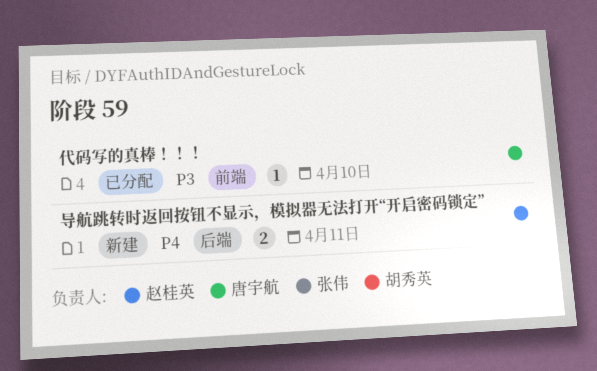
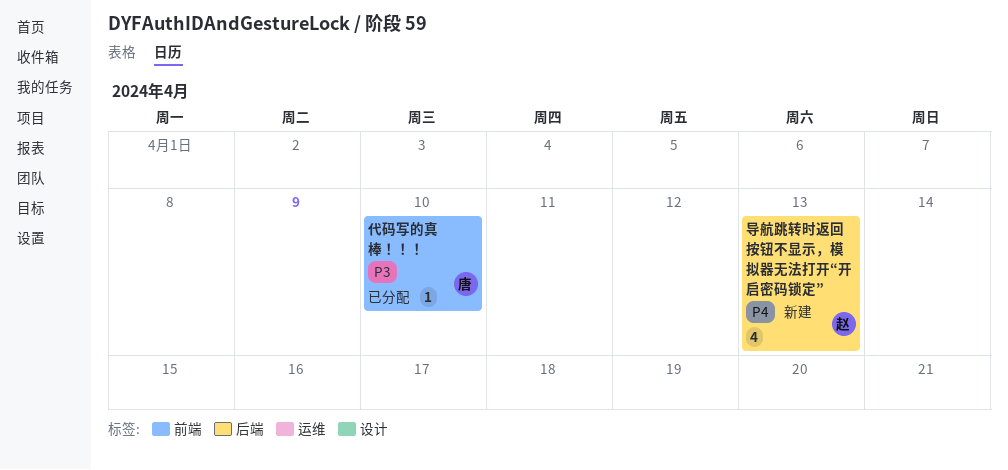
导航跳转时返回按钮不显示，模拟器无法打开“开启密码锁定”, estimate: 2 -> 4
导航跳转时返回按钮不显示，模拟器无法打开“开启密码锁定”, due: Apr 11 -> Apr 13

